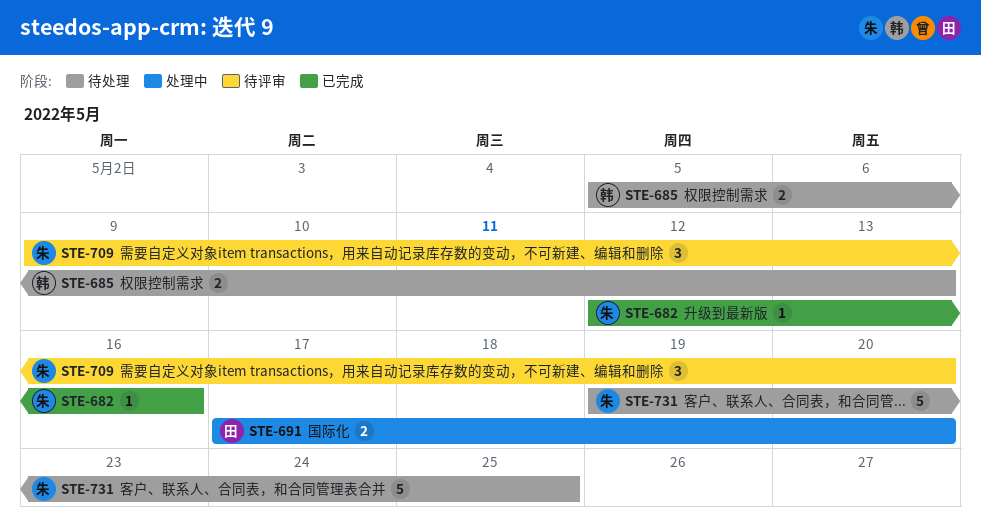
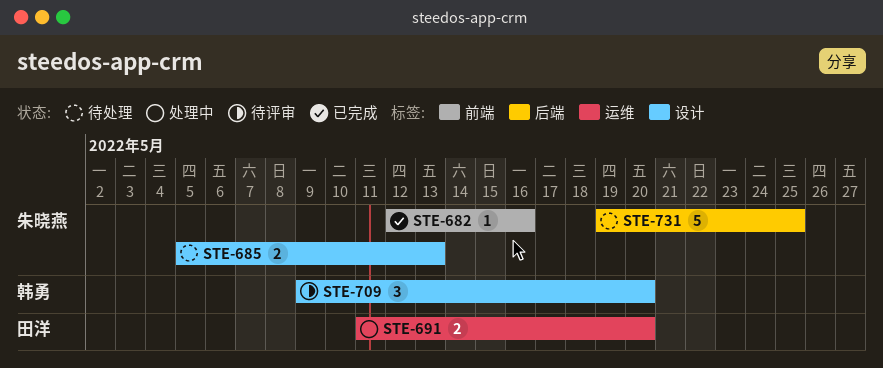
STE-685, owner: 韩勇 -> 朱晓燕
STE-691, start: May 17 -> May 11
STE-709, owner: 朱晓燕 -> 韩勇

